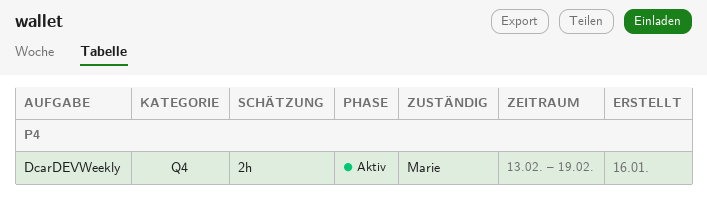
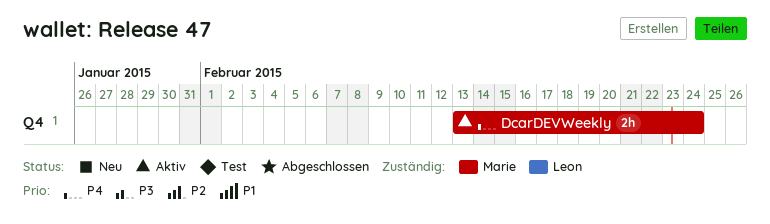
DcarDEVWeekly, due: Feb 19 -> Feb 24

